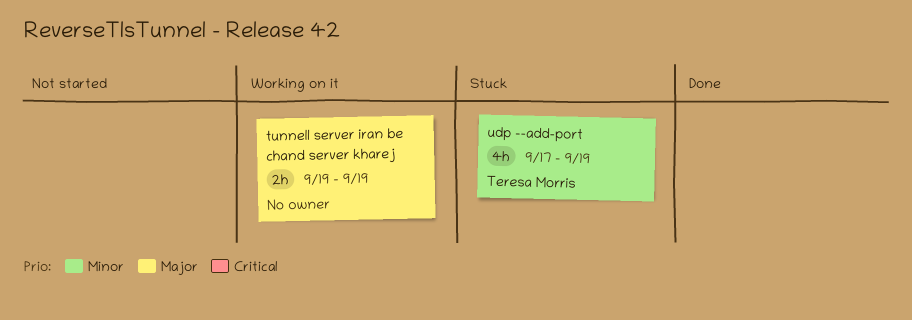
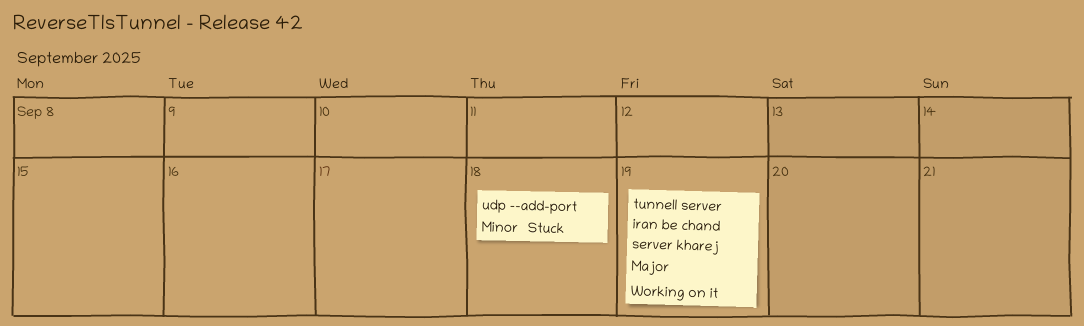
udp --add-port, due: Sep 19 -> Sep 18

